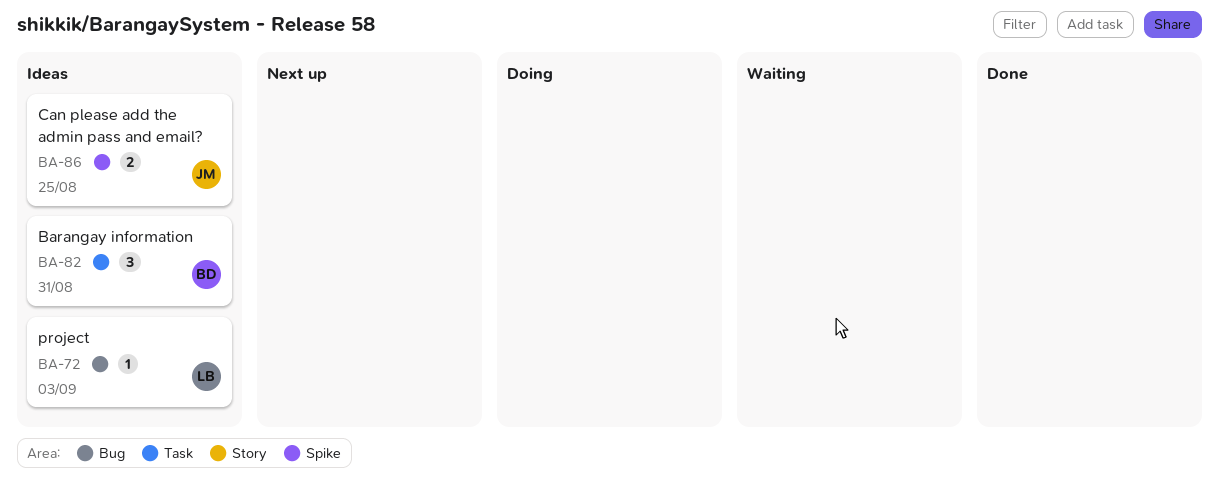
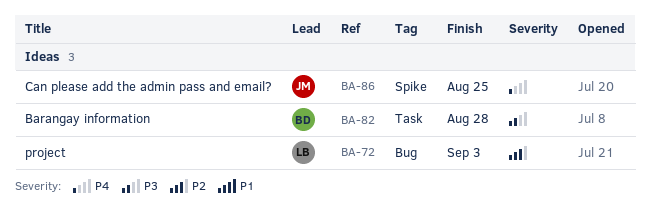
BA-82, due: Aug 31 -> Aug 28

